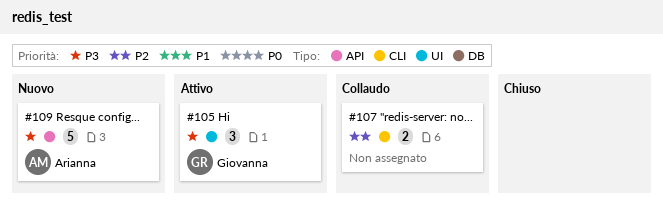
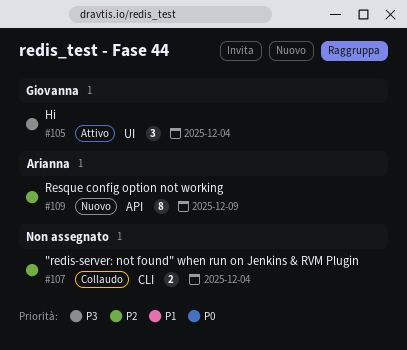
#109, priority: P3 -> P2
#109, estimate: 5 -> 8

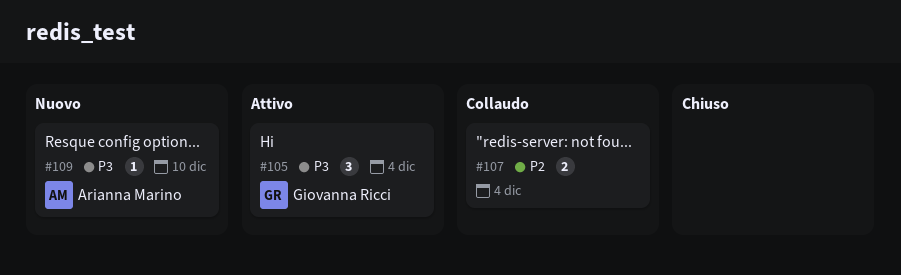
#109, priority: P2 -> P3
#109, estimate: 8 -> 1
#109, due: Dec 9 -> Dec 10

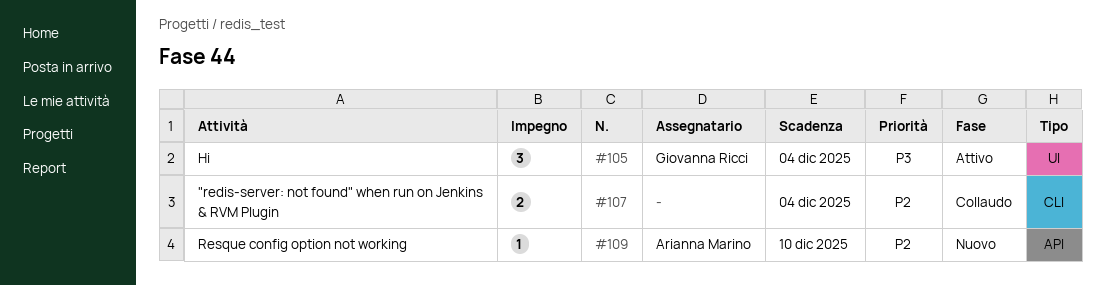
#109, priority: P3 -> P2

